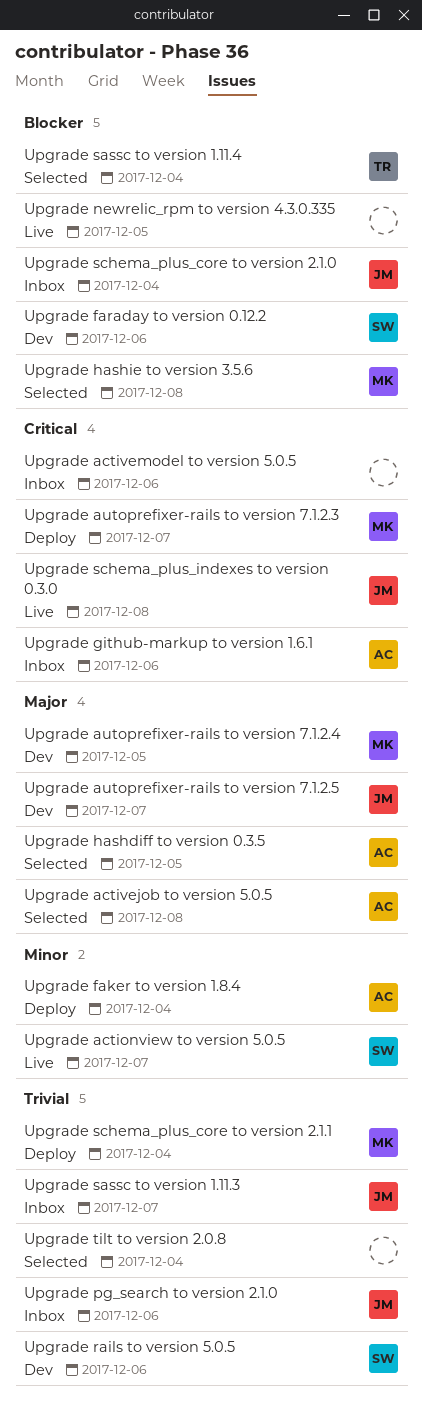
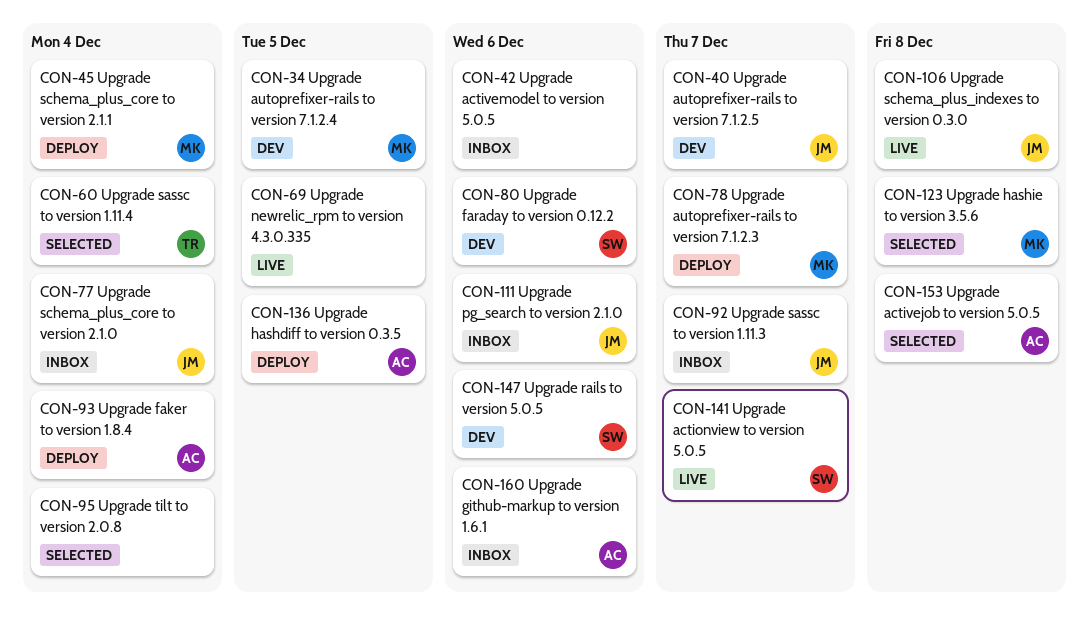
Upgrade hashdiff to version 0.3.5, status: Selected -> Deploy

